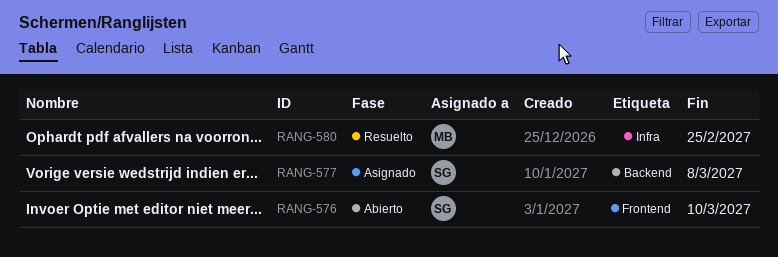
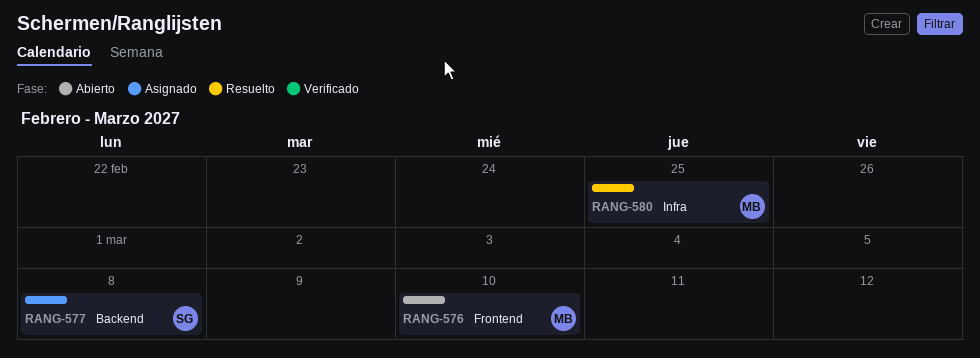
RANG-576, owner: SG -> MB

